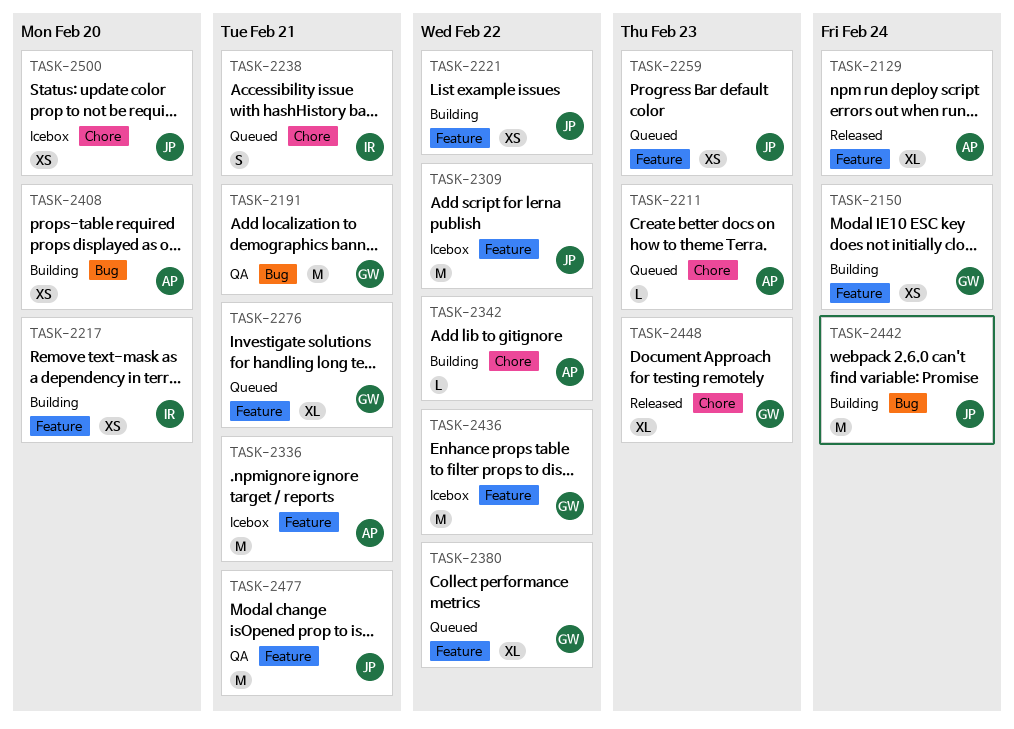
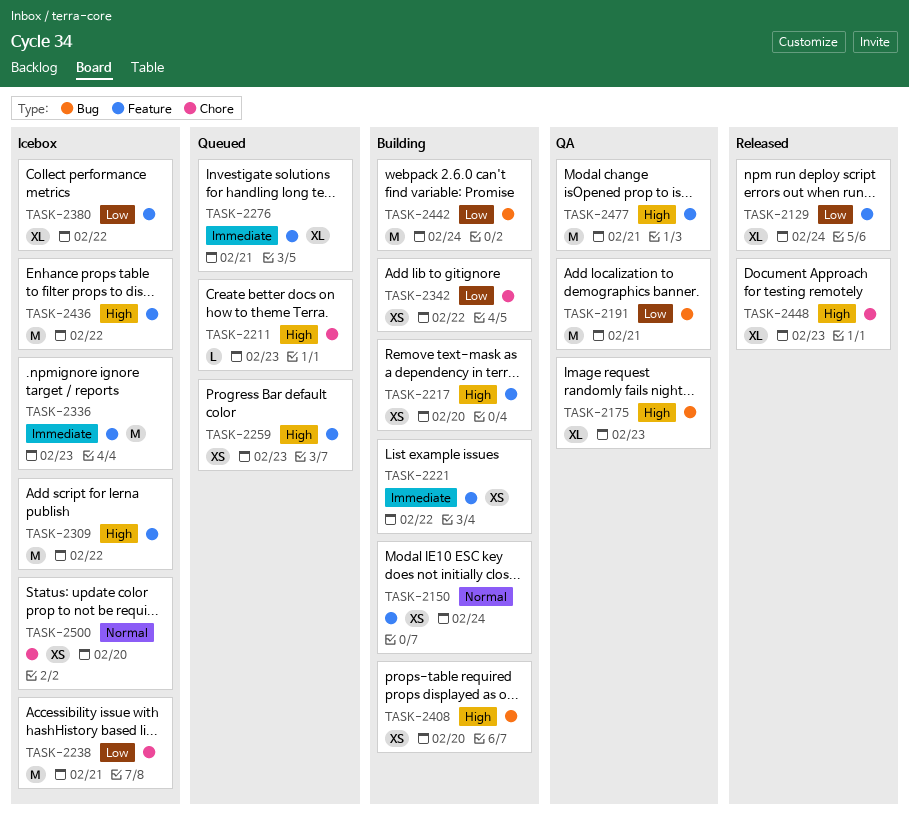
TASK-2175: none -> present
TASK-2238, status: Queued -> Icebox
TASK-2238, estimate: S -> M
TASK-2336, due: Feb 21 -> Feb 23
TASK-2342, estimate: L -> XS
TASK-2380, status: Queued -> Icebox

